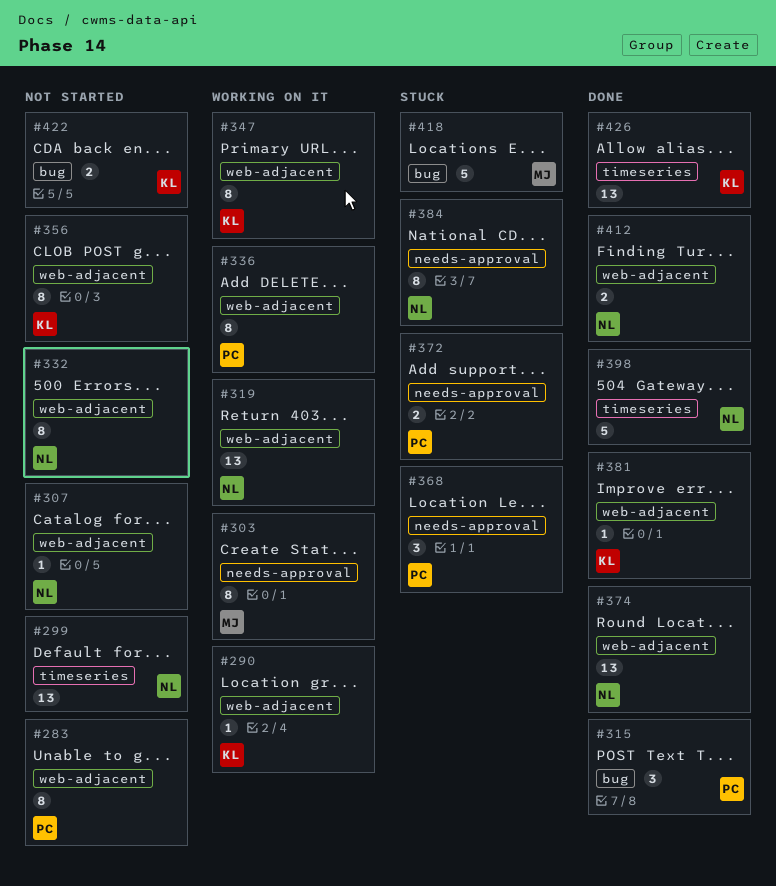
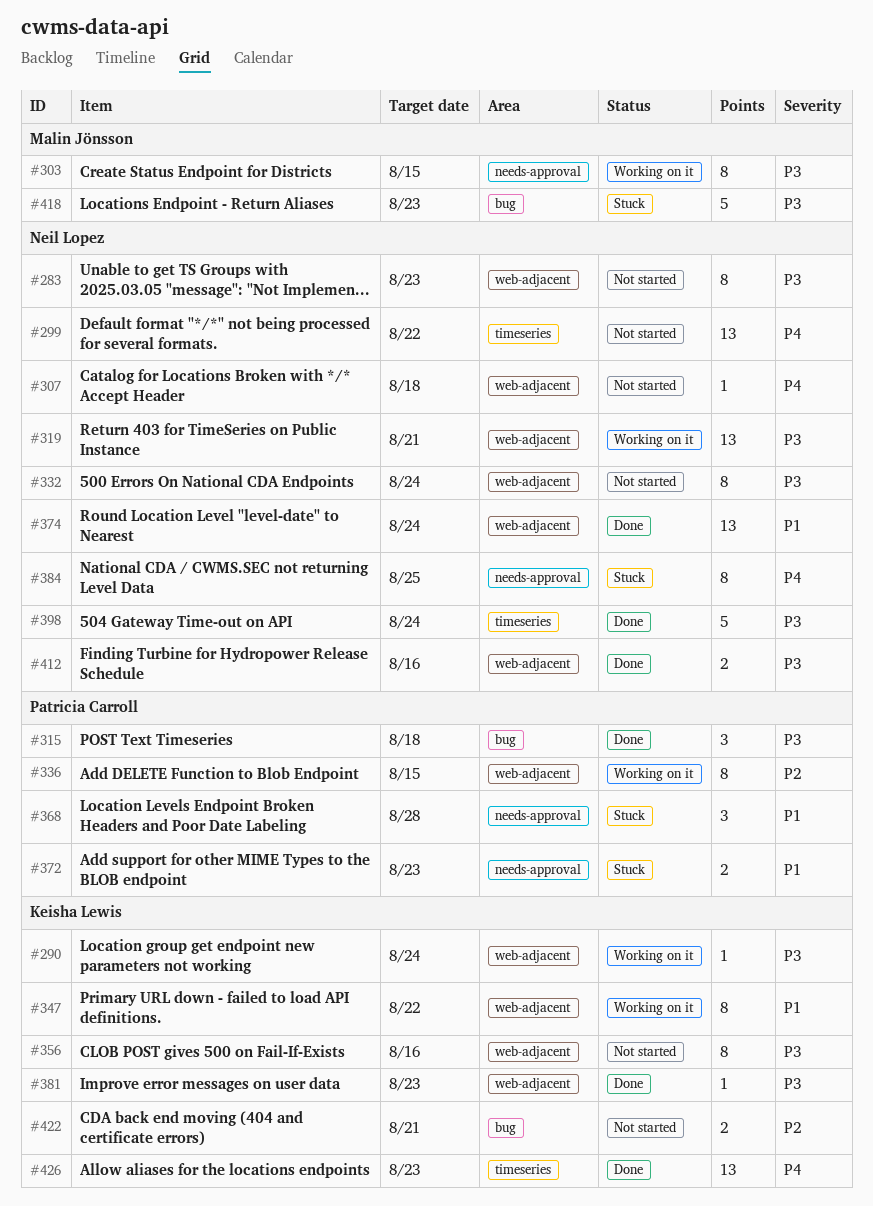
#283, owner: Patricia Carroll -> Neil Lopez

